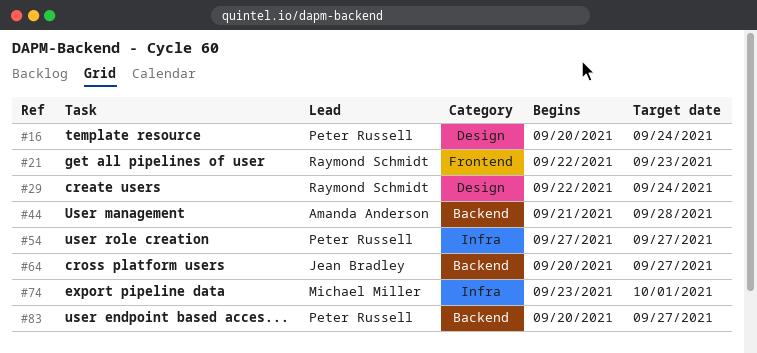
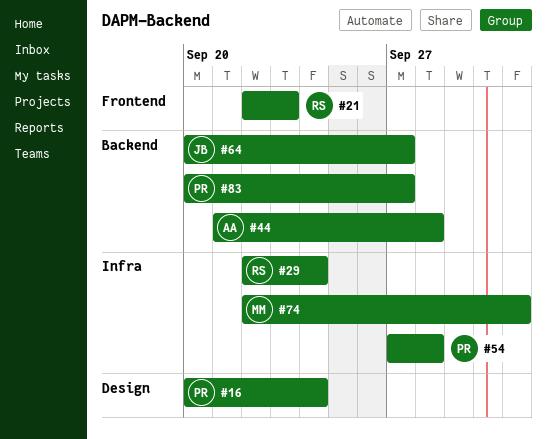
#29, label: Design -> Infra
#54, due: Sep 27 -> Sep 28
#74, start: Sep 23 -> Sep 22

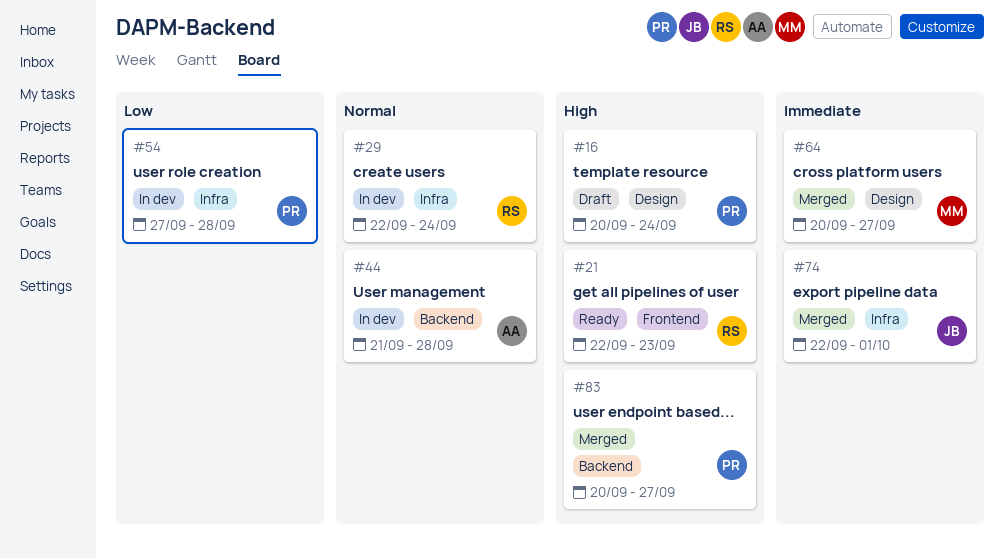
#64, owner: JB -> MM
#64, label: Backend -> Design
#74, owner: MM -> JB

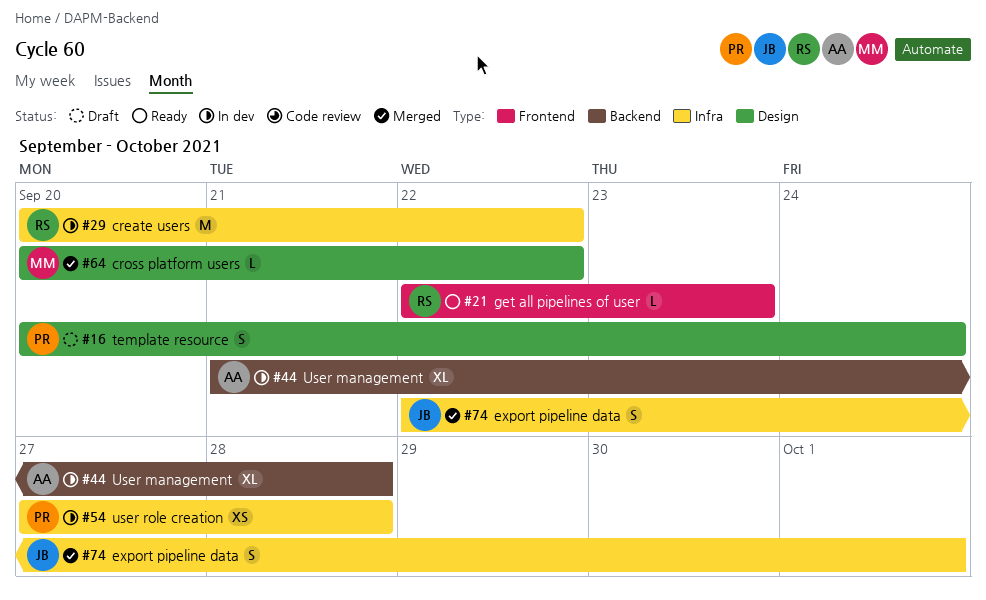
#29, start: Sep 22 -> Sep 20
#29, due: Sep 24 -> Sep 22
#64, due: Sep 27 -> Sep 22
#83: present -> none

